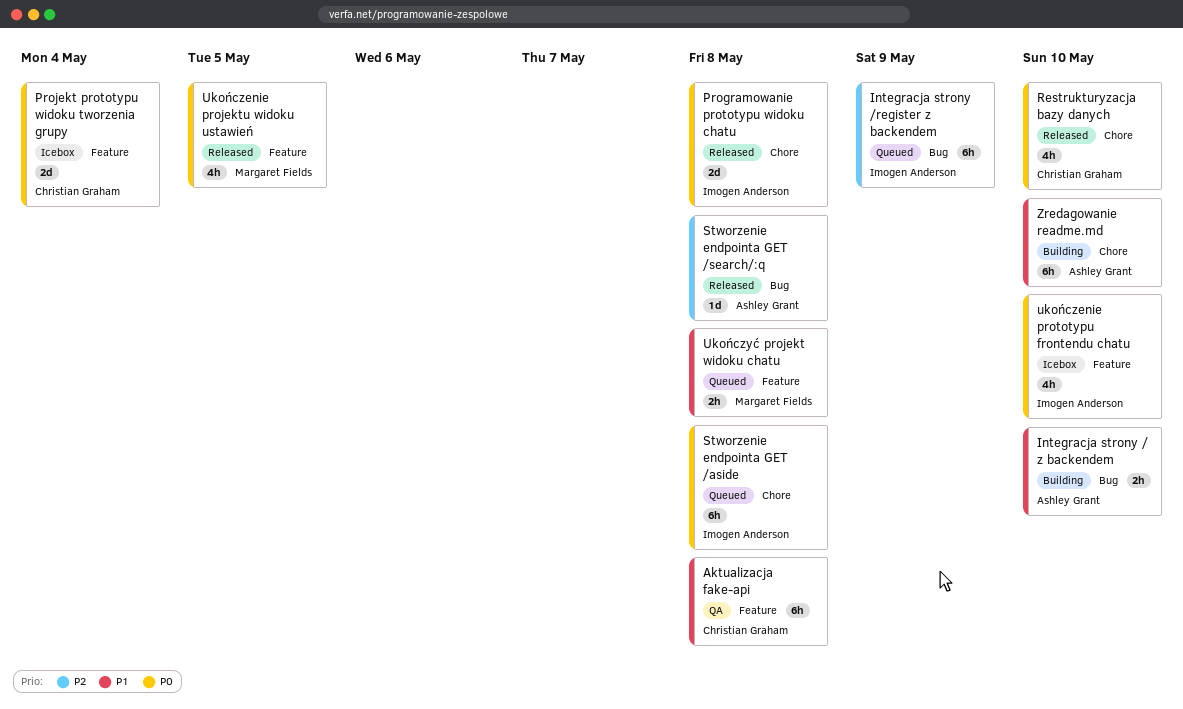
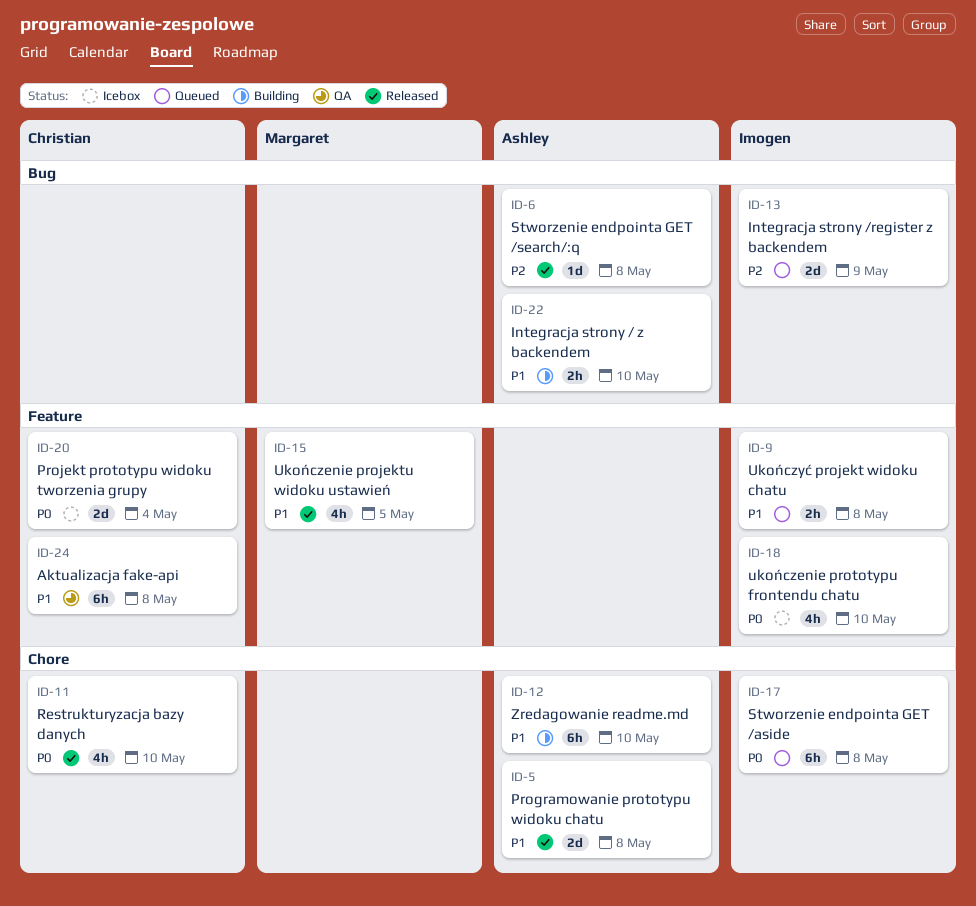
Integracja strony /register z backendem, estimate: 6h -> 2d
Programowanie prototypu widoku chatu, owner: Imogen Anderson -> Ashley Grant
Programowanie prototypu widoku chatu, priority: P0 -> P1
Ukończenie projektu widoku ustawień, priority: P0 -> P1
Ukończyć projekt widoku chatu, owner: Margaret Fields -> Imogen Anderson

